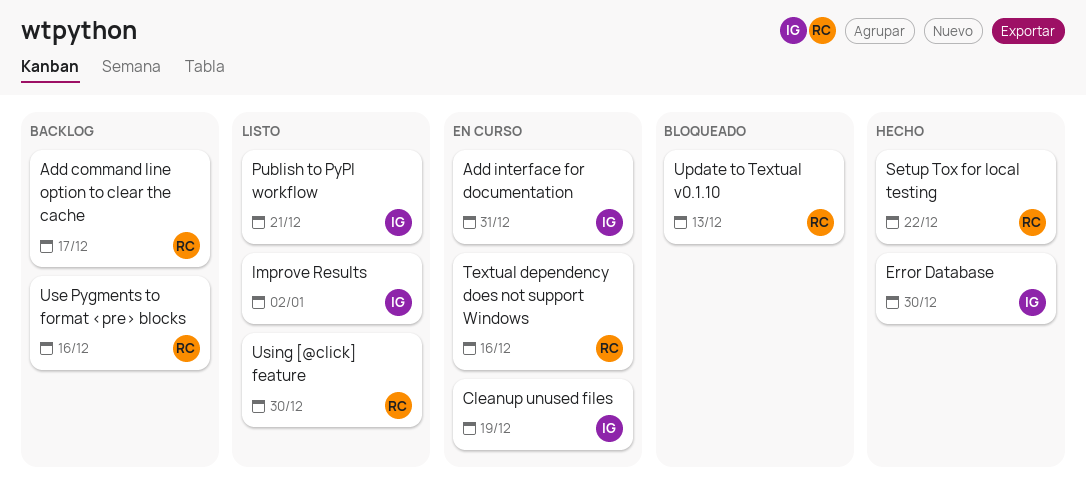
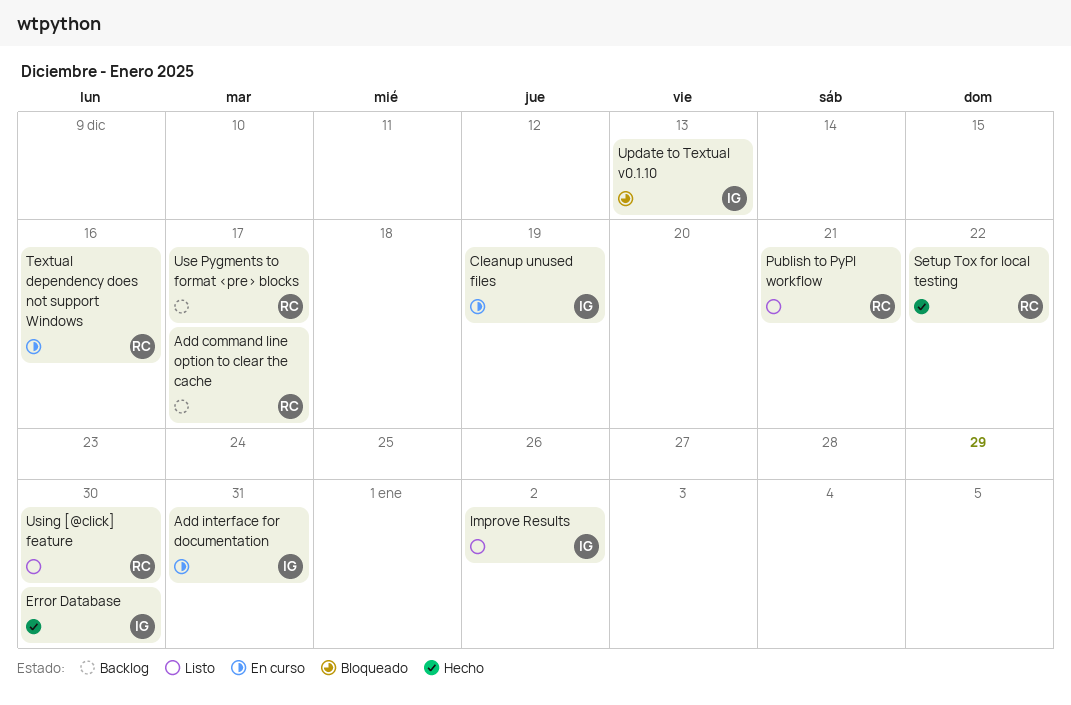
Publish to PyPI workflow, owner: IG -> RC
Update to Textual v0.1.10, owner: RC -> IG
Use Pygments to format <pre> blocks, due: Dec 16 -> Dec 17

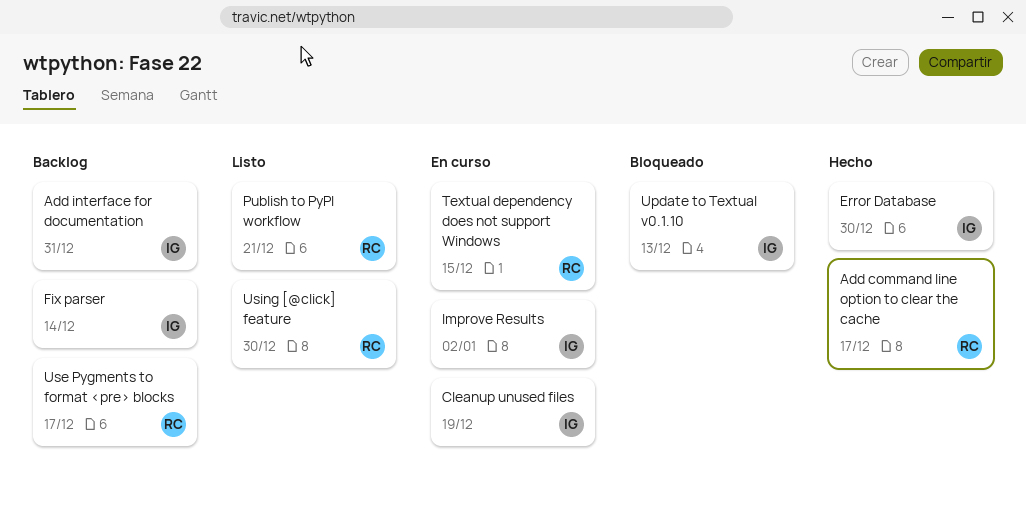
Add command line option to clear the cache, status: Backlog -> Hecho
Add interface for documentation, status: En curso -> Backlog
Fix parser: none -> present
Improve Results, status: Listo -> En curso
Setup Tox for local testing: present -> none
Textual dependency does not support Windows, due: Dec 16 -> Dec 15

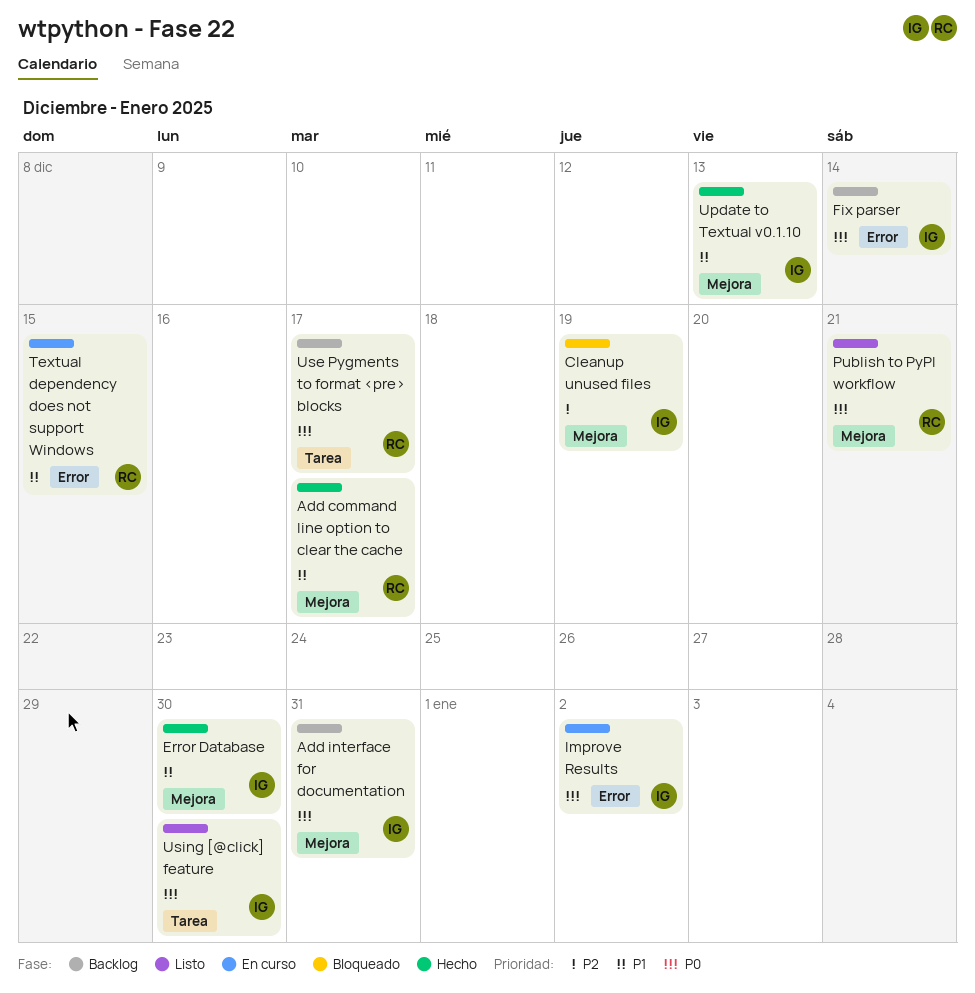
Cleanup unused files, status: En curso -> Bloqueado
Update to Textual v0.1.10, status: Bloqueado -> Hecho
Using [@click] feature, owner: RC -> IG

